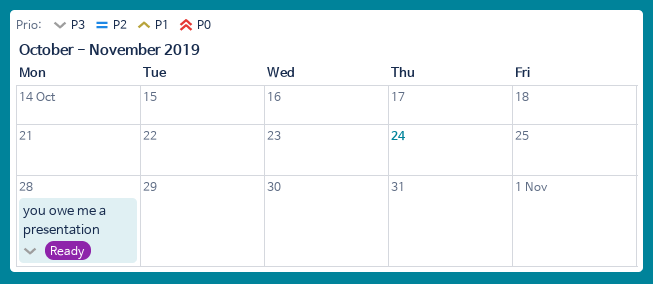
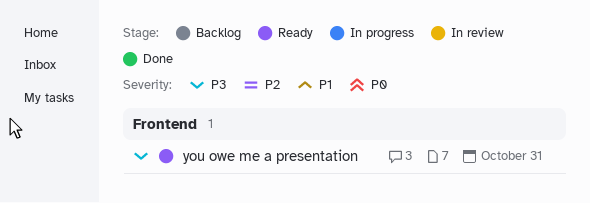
you owe me a presentation, due: Oct 28 -> Oct 31

